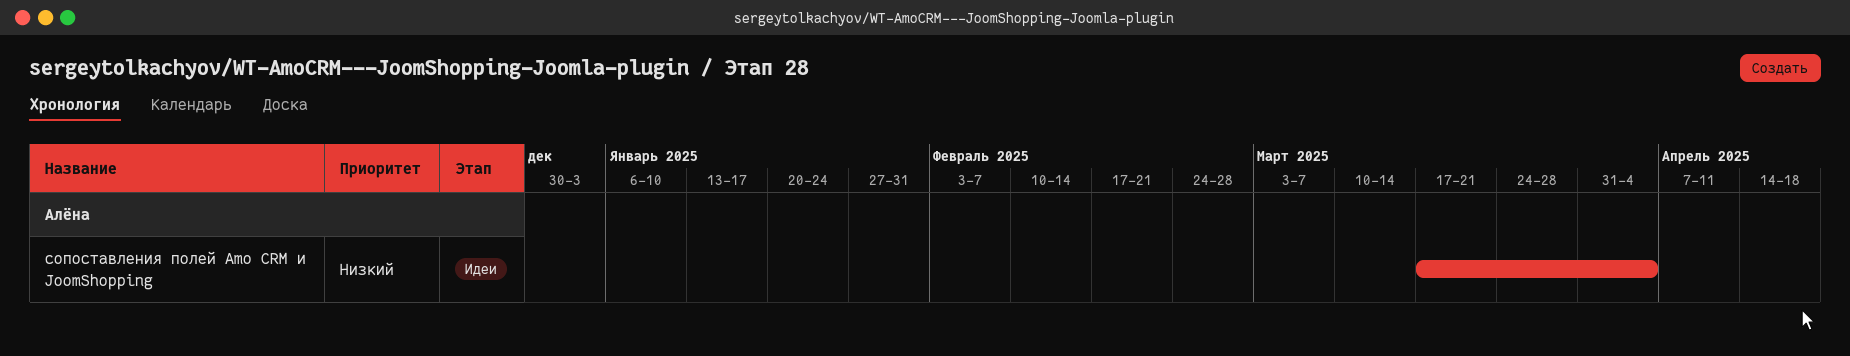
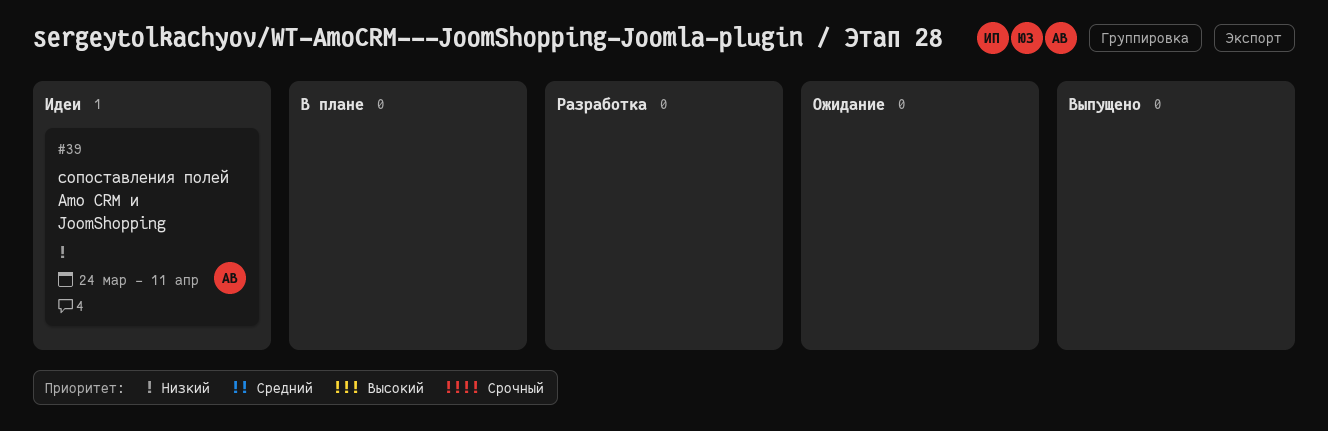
сопоставления полей Amo CRM и JoomShopping, start: Mar 17 -> Mar 24
сопоставления полей Amo CRM и JoomShopping, due: Apr 4 -> Apr 11

